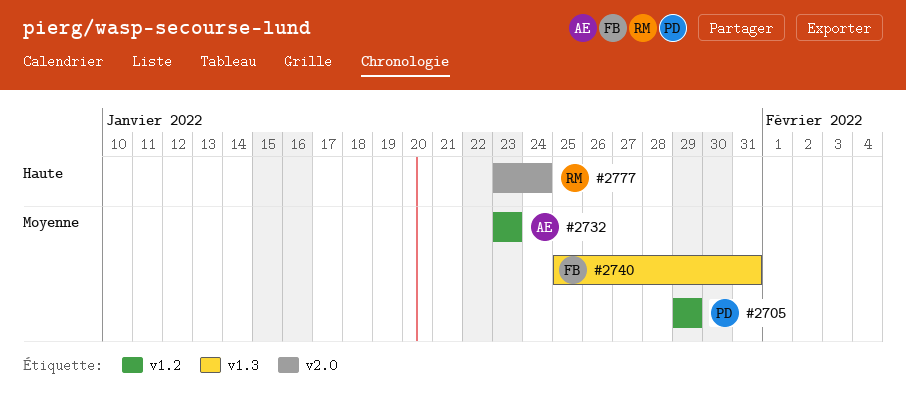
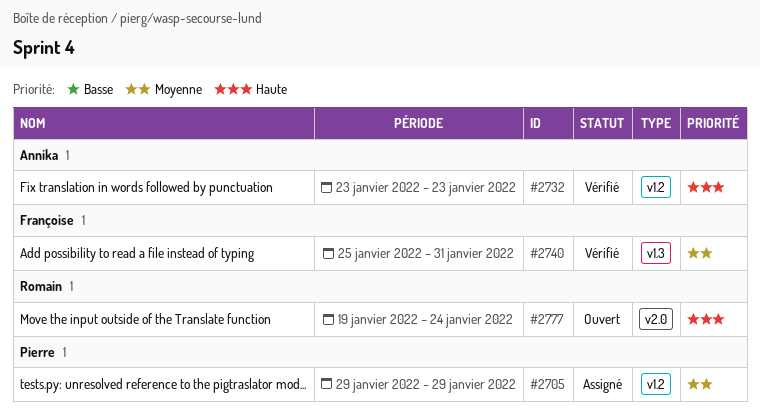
#2732, priority: Moyenne -> Haute
#2777, start: Jan 23 -> Jan 19

